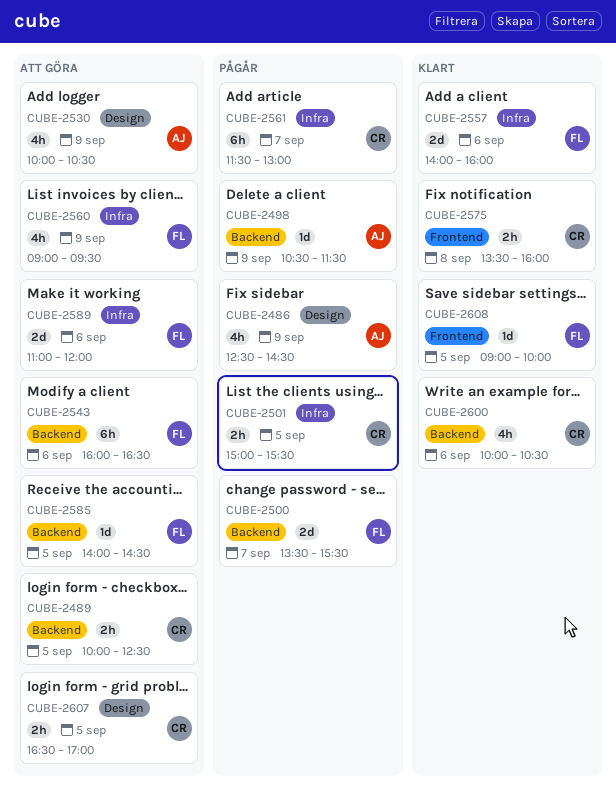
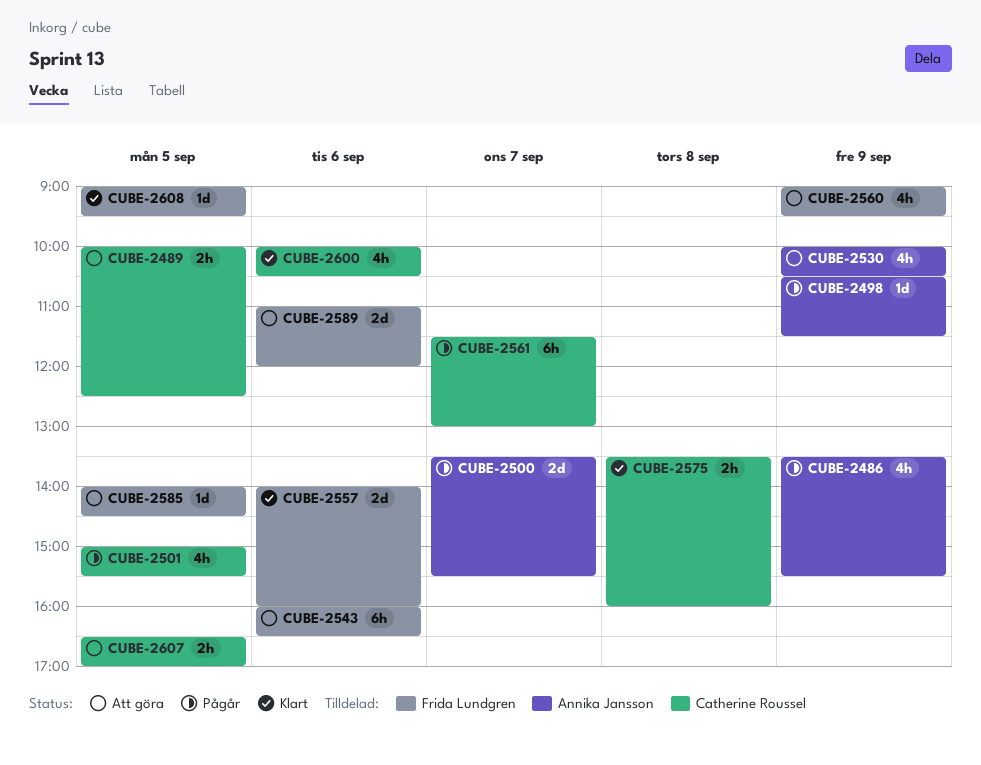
CUBE-2486, begins: 12:30 -> 13:30
CUBE-2486, ends: 14:30 -> 15:30
CUBE-2500, owner: Frida Lundgren -> Annika Jansson
CUBE-2501, estimate: 2h -> 4h
CUBE-2608, ends: 10:00 -> 09:30

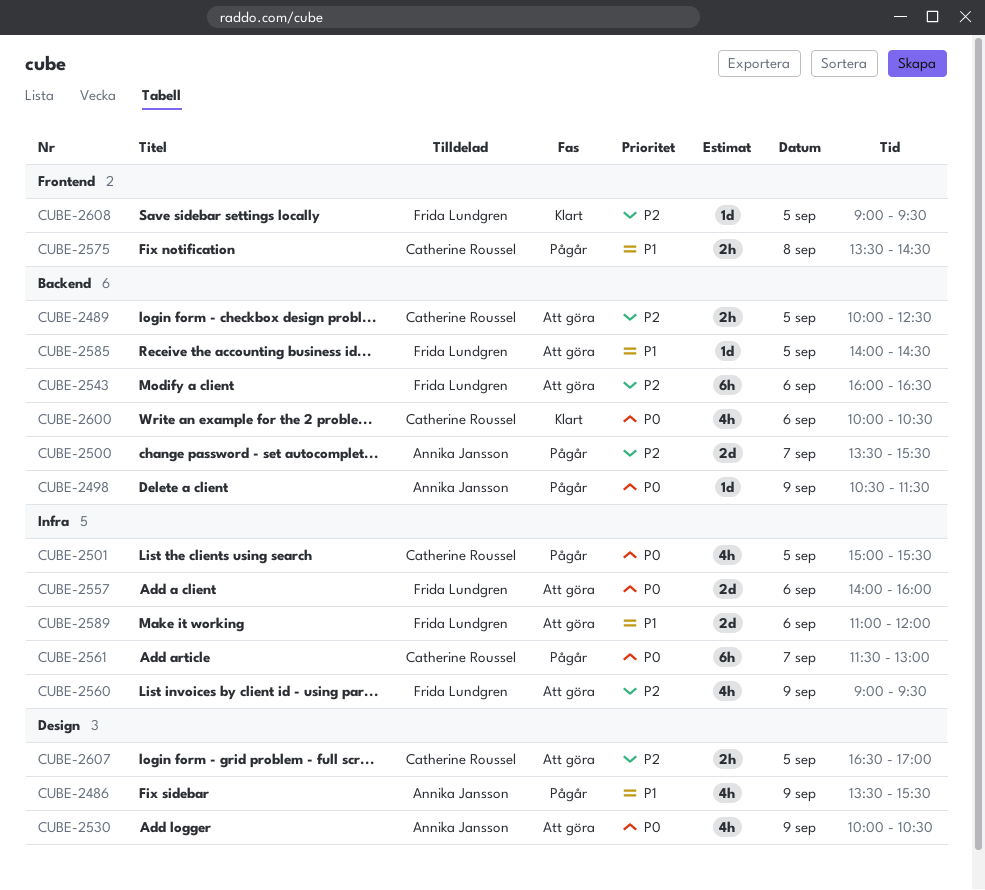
CUBE-2557, status: Klart -> Att göra
CUBE-2575, status: Klart -> Pågår
CUBE-2575, ends: 16:00 -> 14:30

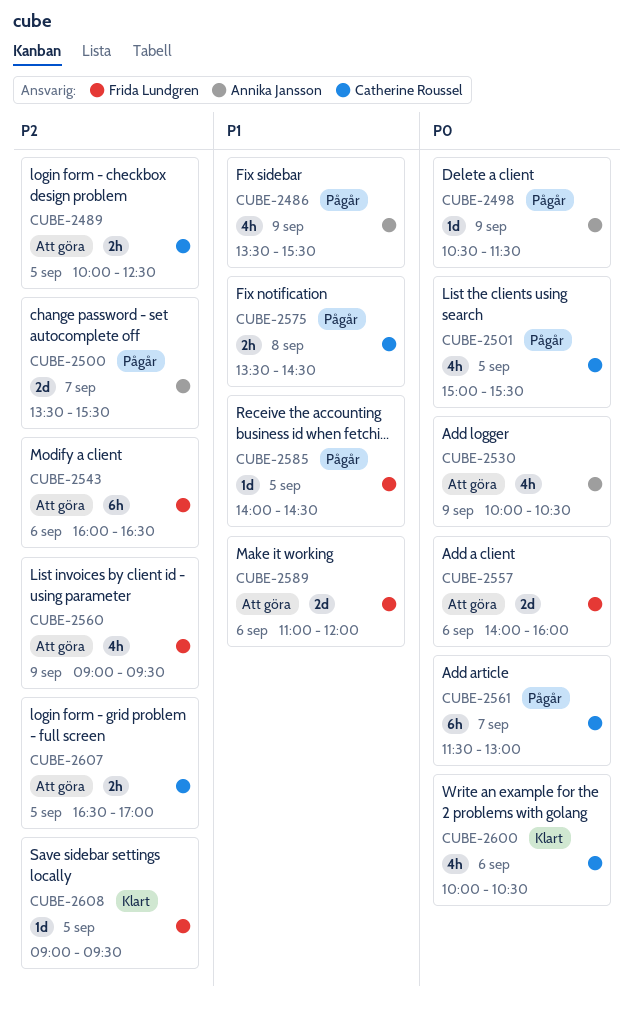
CUBE-2585, status: Att göra -> Pågår

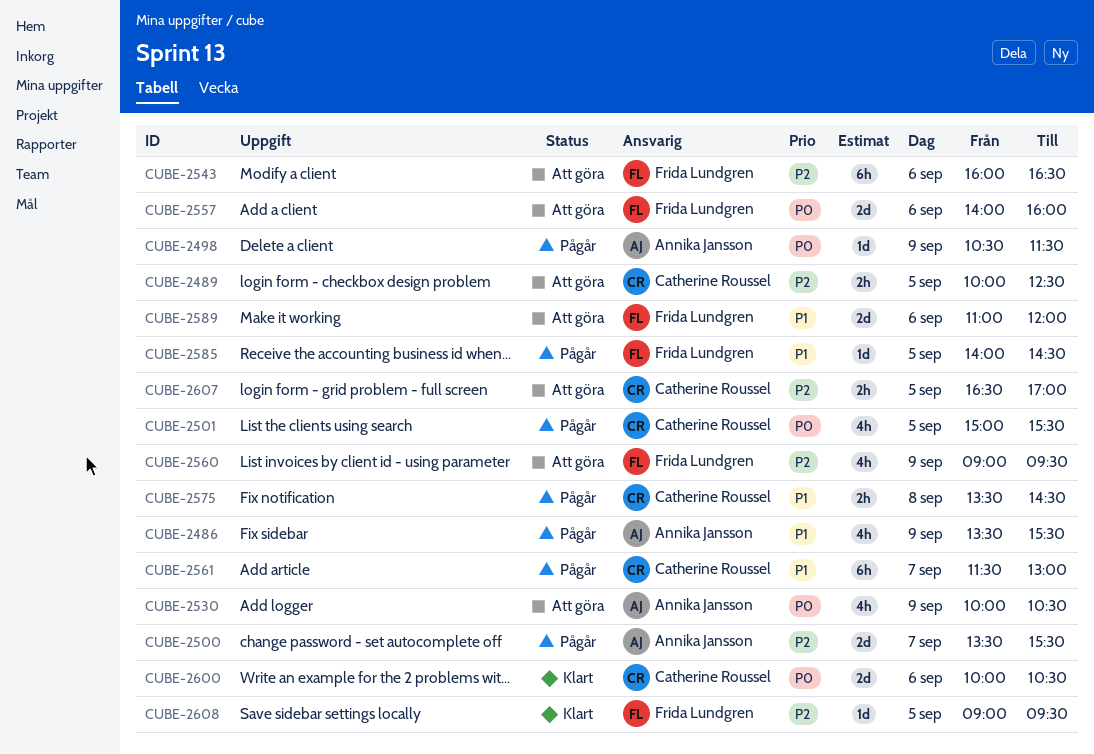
CUBE-2561, priority: P0 -> P1
CUBE-2600, estimate: 4h -> 2d

